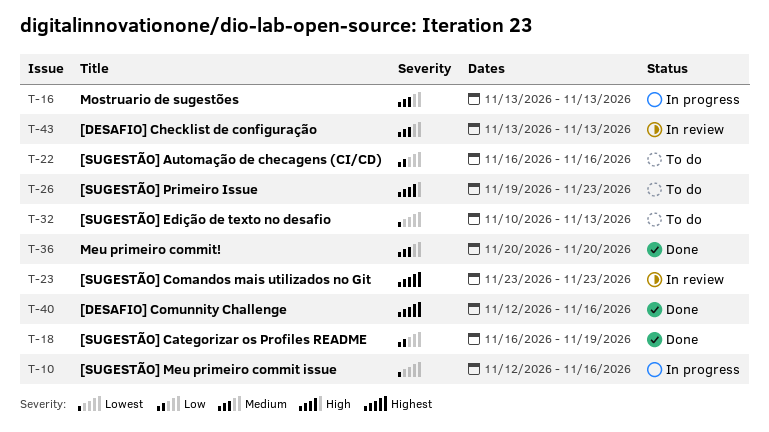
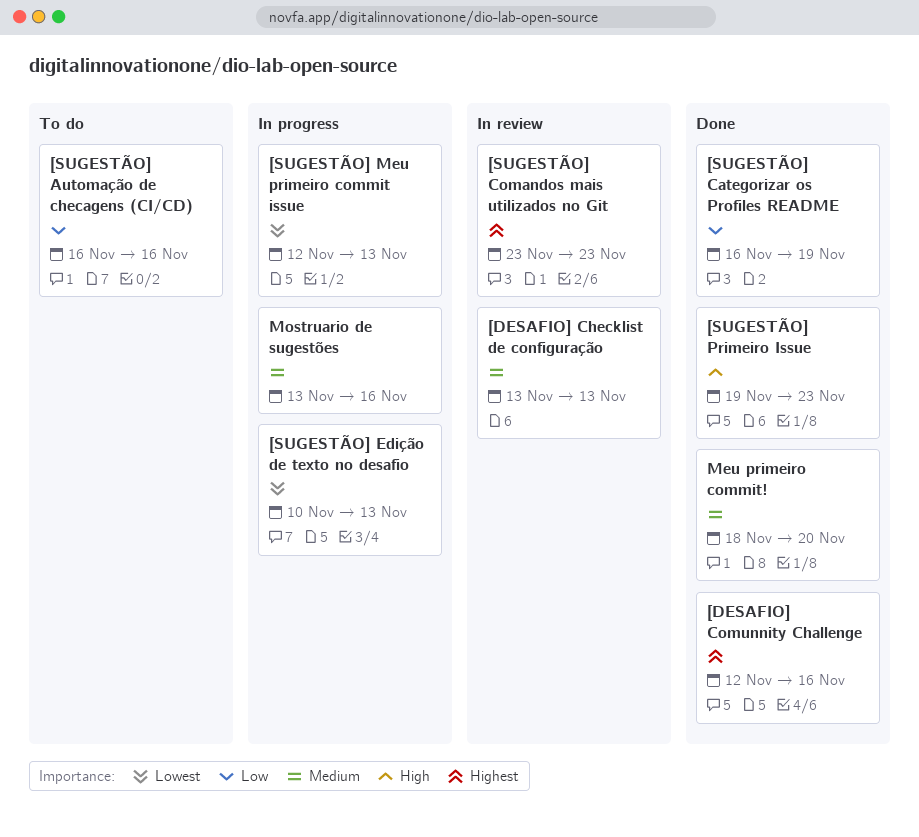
[SUGESTÃO] Edição de texto no desafio, status: To do -> In progress
[SUGESTÃO] Meu primeiro commit issue, due: Nov 16 -> Nov 13
[SUGESTÃO] Primeiro Issue, status: To do -> Done
Meu primeiro commit!, start: Nov 20 -> Nov 18
Mostruario de sugestões, due: Nov 13 -> Nov 16

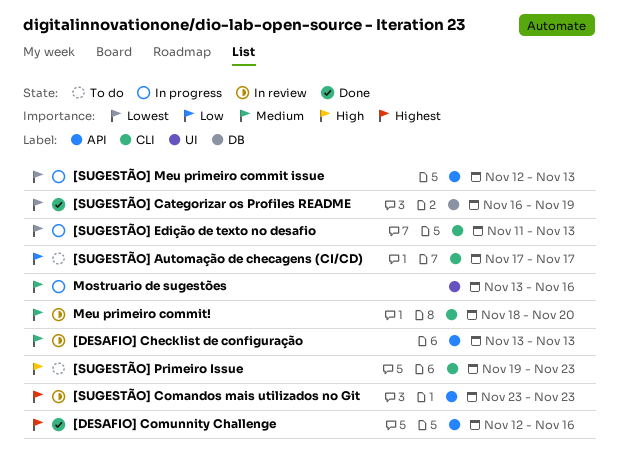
[SUGESTÃO] Automação de checagens (CI/CD), start: Nov 16 -> Nov 17
[SUGESTÃO] Automação de checagens (CI/CD), due: Nov 16 -> Nov 17
[SUGESTÃO] Categorizar os Profiles README, priority: Low -> Lowest
[SUGESTÃO] Edição de texto no desafio, start: Nov 10 -> Nov 11
[SUGESTÃO] Primeiro Issue, status: Done -> To do
Meu primeiro commit!, status: Done -> In review

